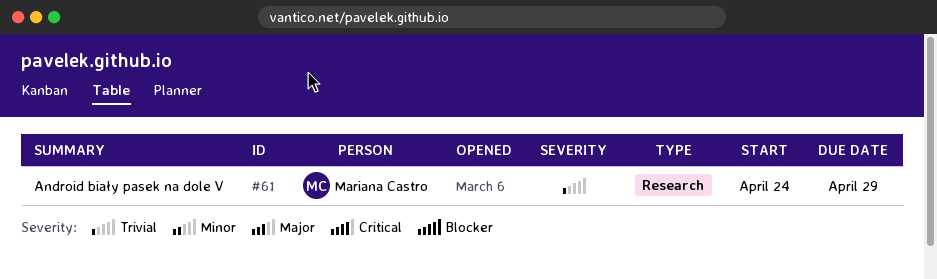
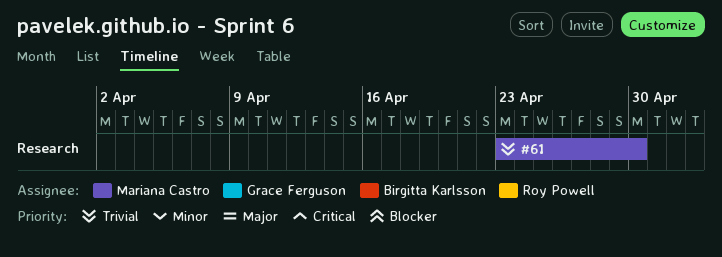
#61, start: Apr 24 -> Apr 23
#61, due: Apr 29 -> Apr 30

